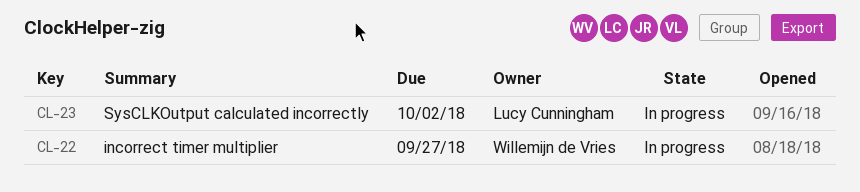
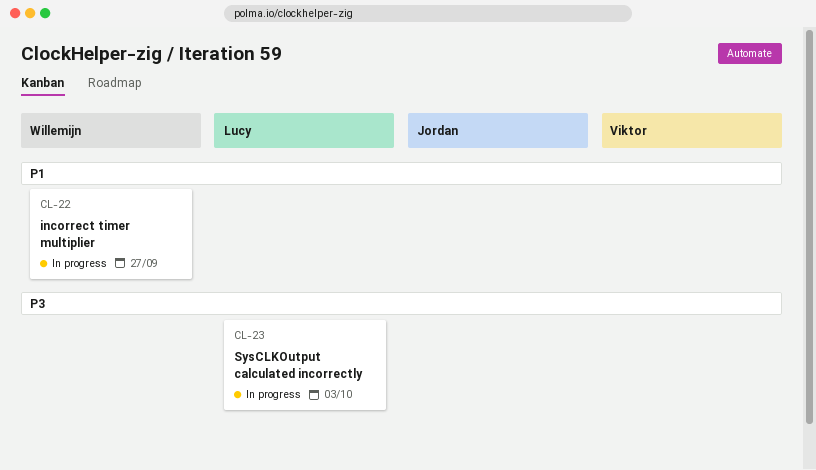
CL-23, due: Oct 2 -> Oct 3

